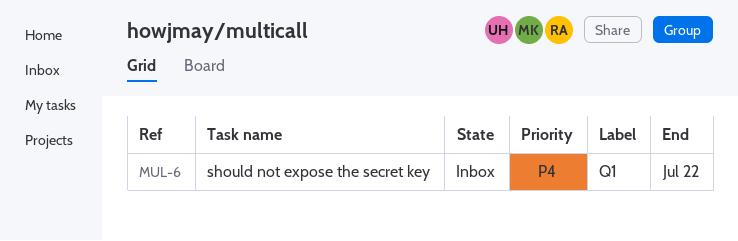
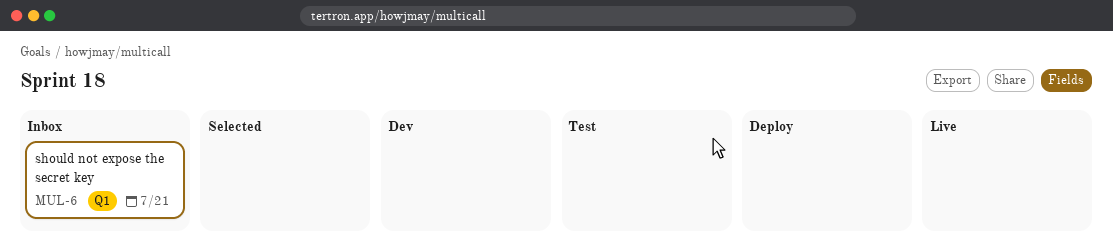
MUL-6, due: Jul 22 -> Jul 21

